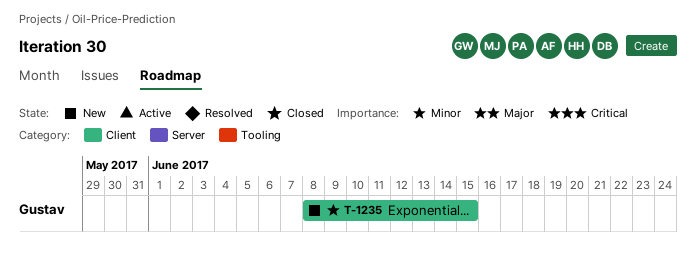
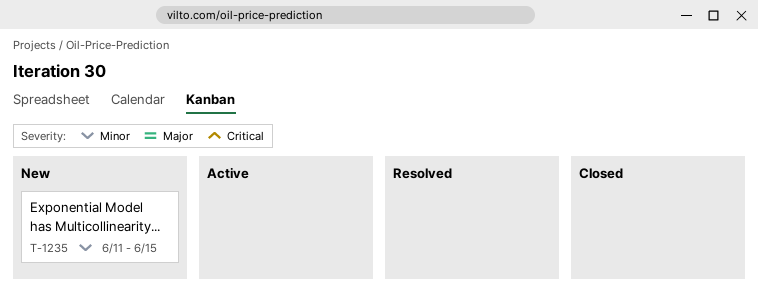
T-1235, start: Jun 8 -> Jun 11

